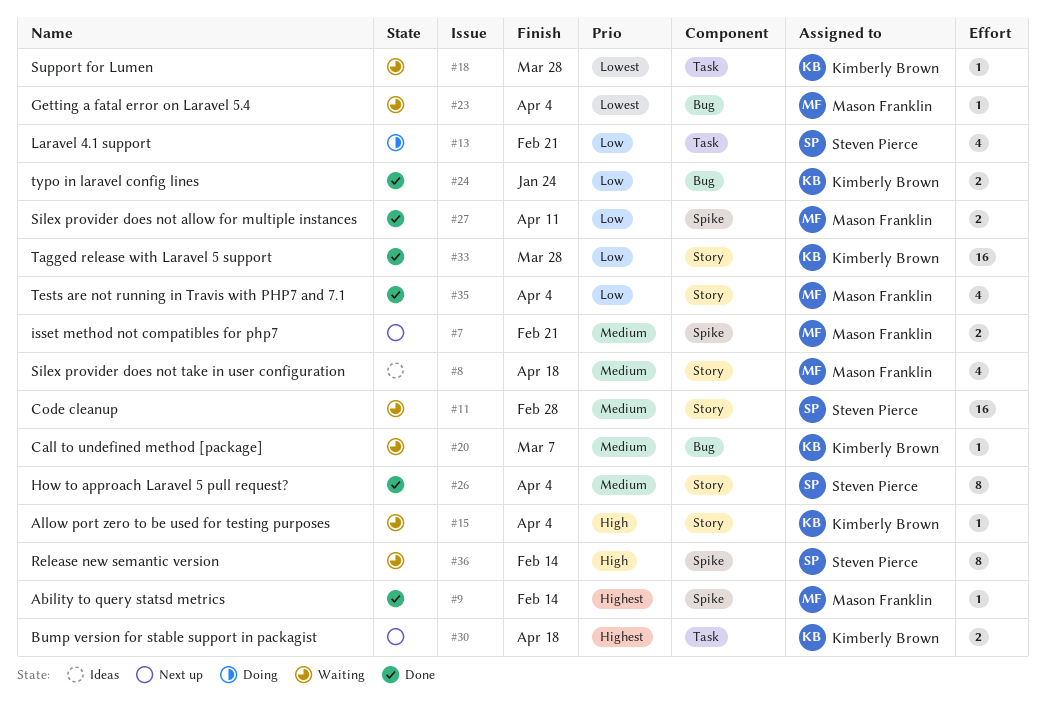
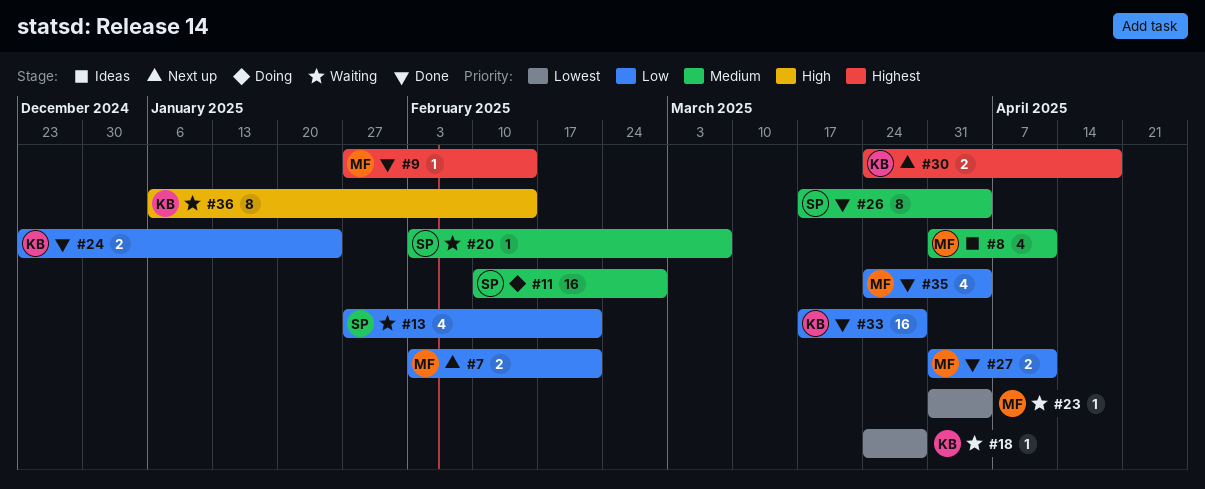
#7, priority: Medium -> Low
#8, due: Apr 18 -> Apr 11
#11, status: Waiting -> Doing
#13, status: Doing -> Waiting
#15: present -> none
#20, owner: Kimberly Brown -> Steven Pierce
#36, owner: Steven Pierce -> Kimberly Brown

